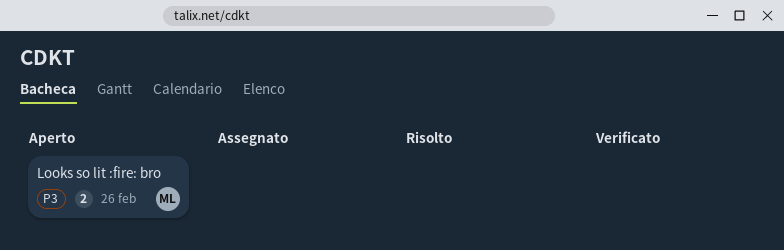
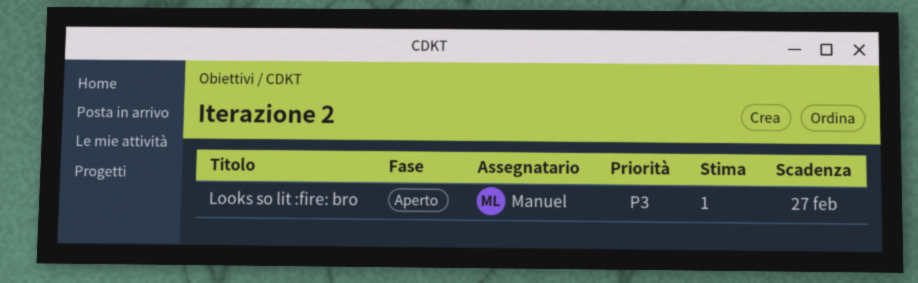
Looks so lit :fire: bro, estimate: 2 -> 1
Looks so lit :fire: bro, due: Feb 26 -> Feb 27

